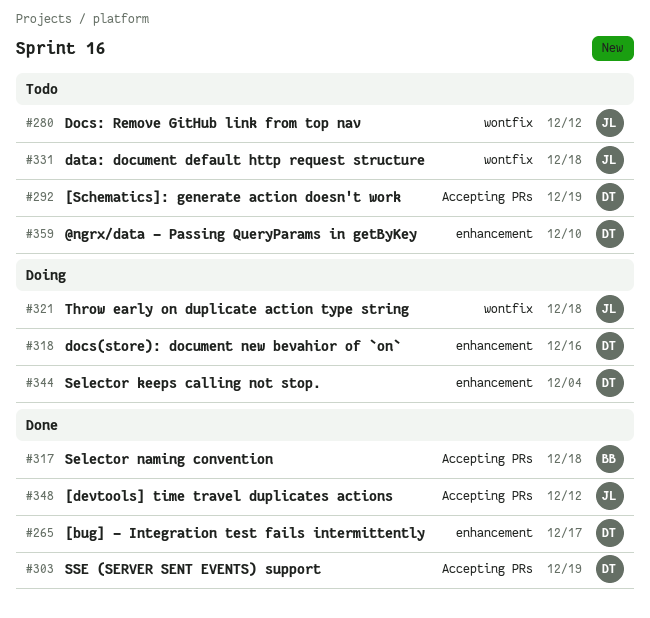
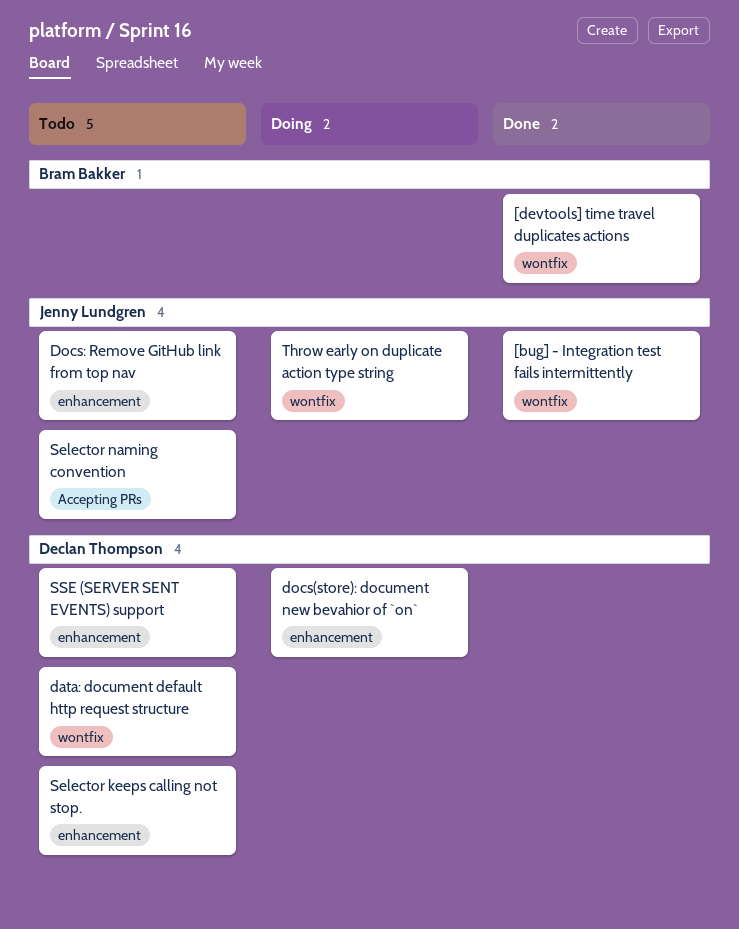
@ngrx/data - Passing QueryParams in getByKey: present -> none
[bug] - Integration test fails intermittently, owner: Declan Thompson -> Jenny Lundgren
[bug] - Integration test fails intermittently, label: enhancement -> wontfix
[devtools] time travel duplicates actions, owner: Jenny Lundgren -> Bram Bakker
[devtools] time travel duplicates actions, label: Accepting PRs -> wontfix
[Schematics]: generate action doesn't work: present -> none
data: document default http request structure, owner: Jenny Lundgren -> Declan Thompson
Docs: Remove GitHub link from top nav, label: wontfix -> enhancement
Selector keeps calling not stop., status: Doing -> Todo
Selector naming convention, status: Done -> Todo
Selector naming convention, owner: Bram Bakker -> Jenny Lundgren
SSE (SERVER SENT EVENTS) support, status: Done -> Todo
SSE (SERVER SENT EVENTS) support, label: Accepting PRs -> enhancement

